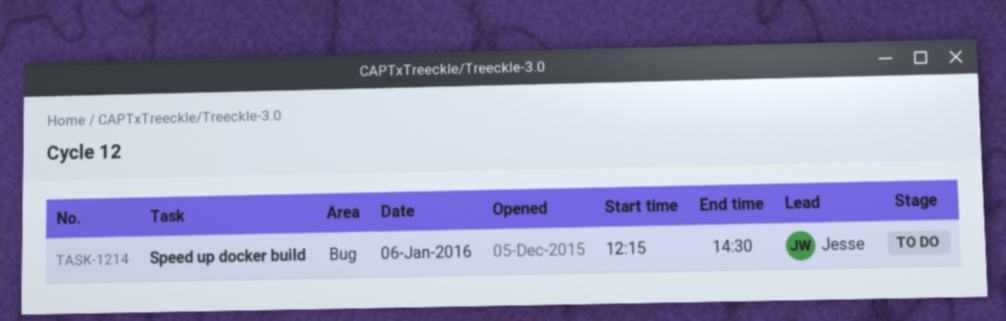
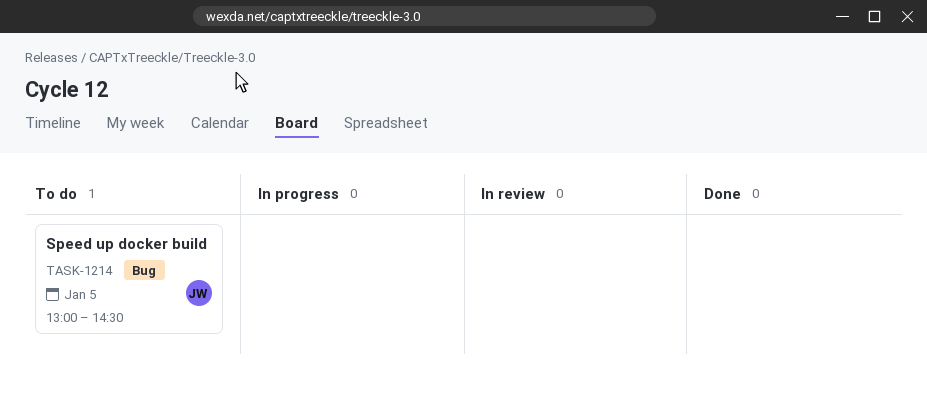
TASK-1214, day: Jan 6 -> Jan 5
TASK-1214, begins: 12:15 -> 13:00

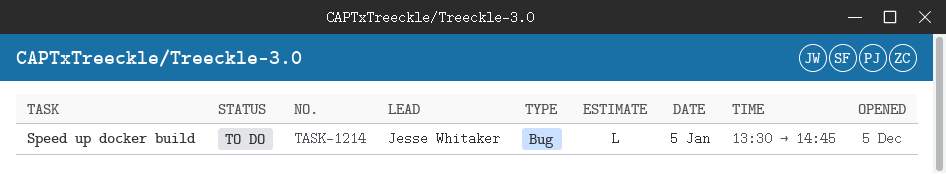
TASK-1214, begins: 13:00 -> 13:30
TASK-1214, ends: 14:30 -> 14:45

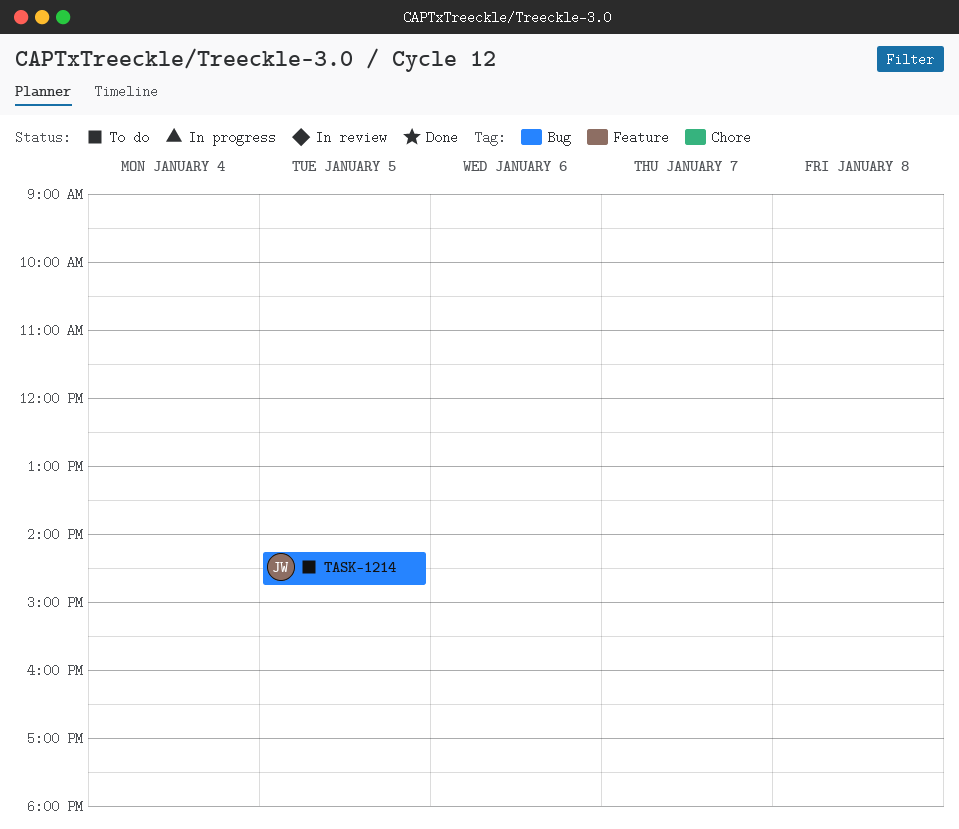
TASK-1214, begins: 13:30 -> 14:15

